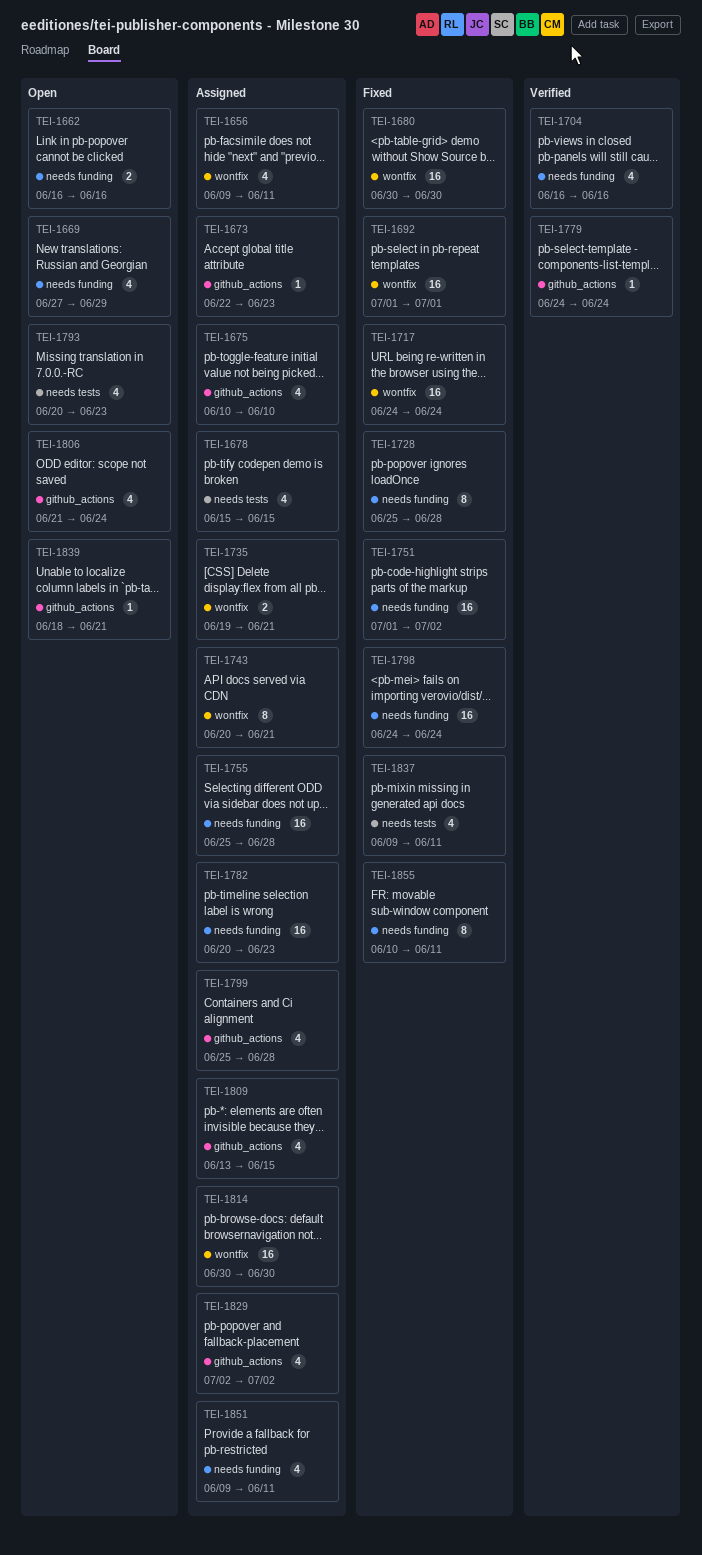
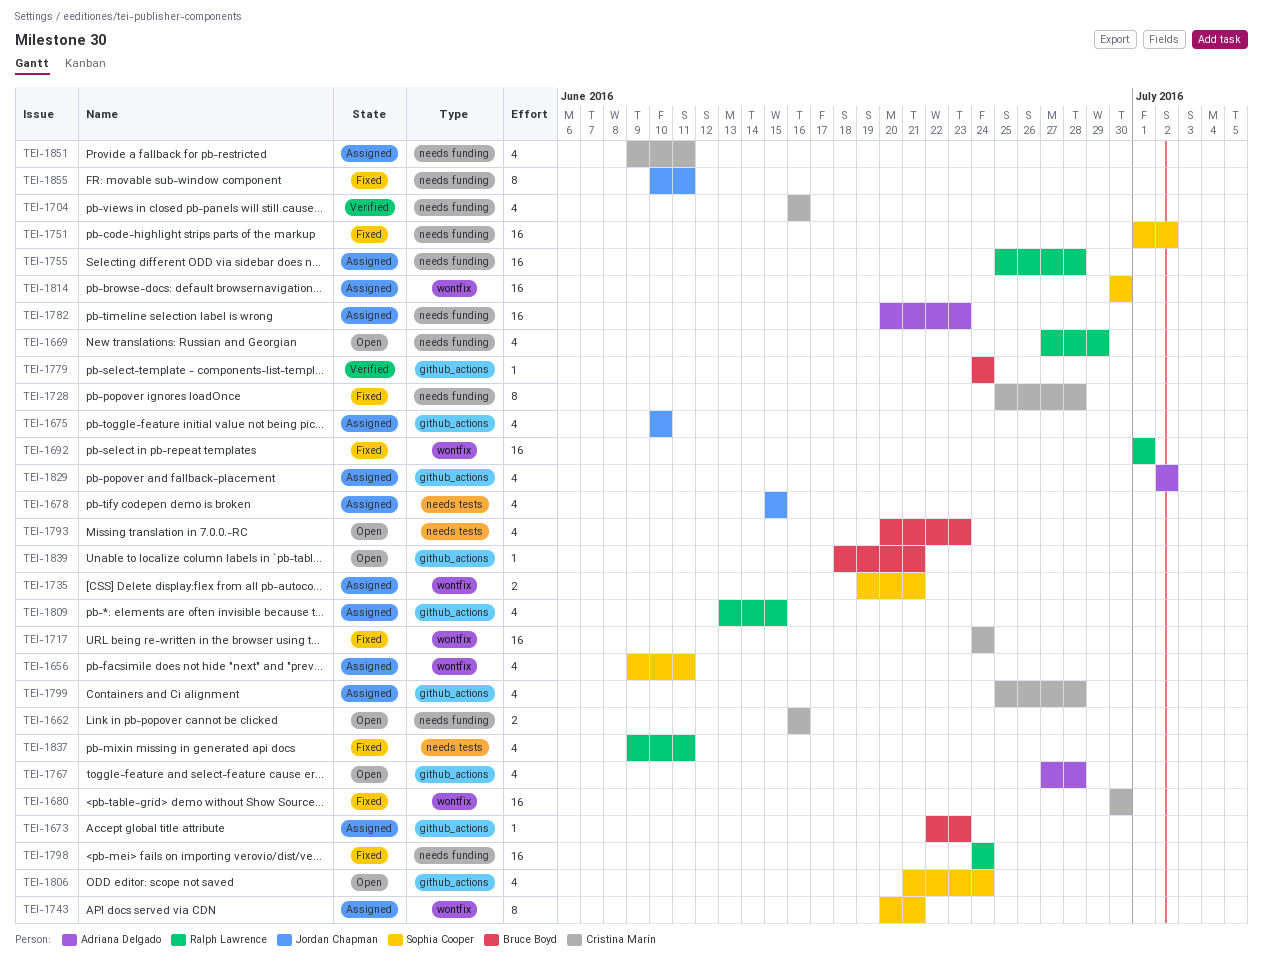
TEI-1767: none -> present

